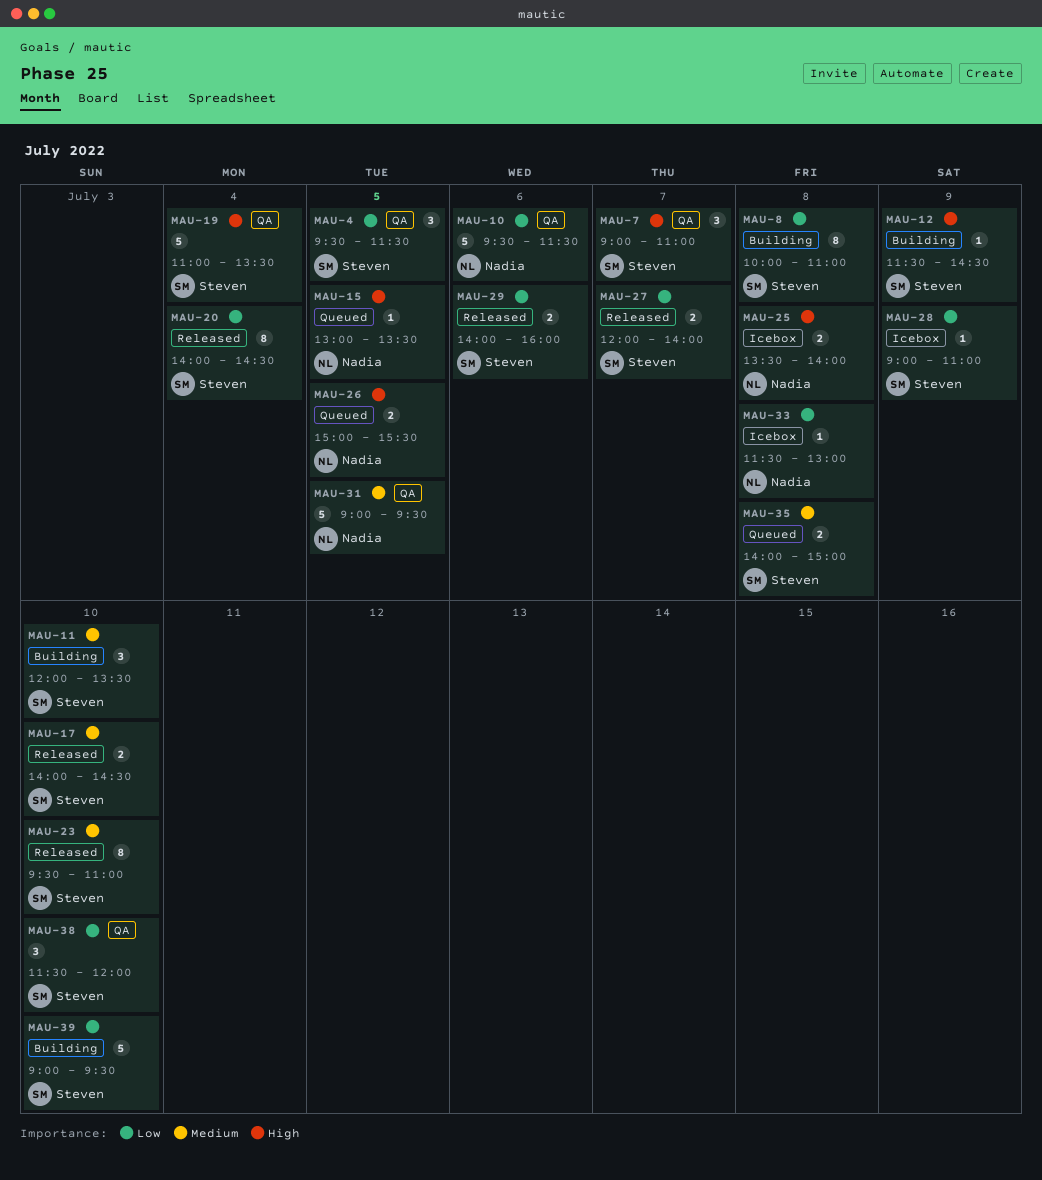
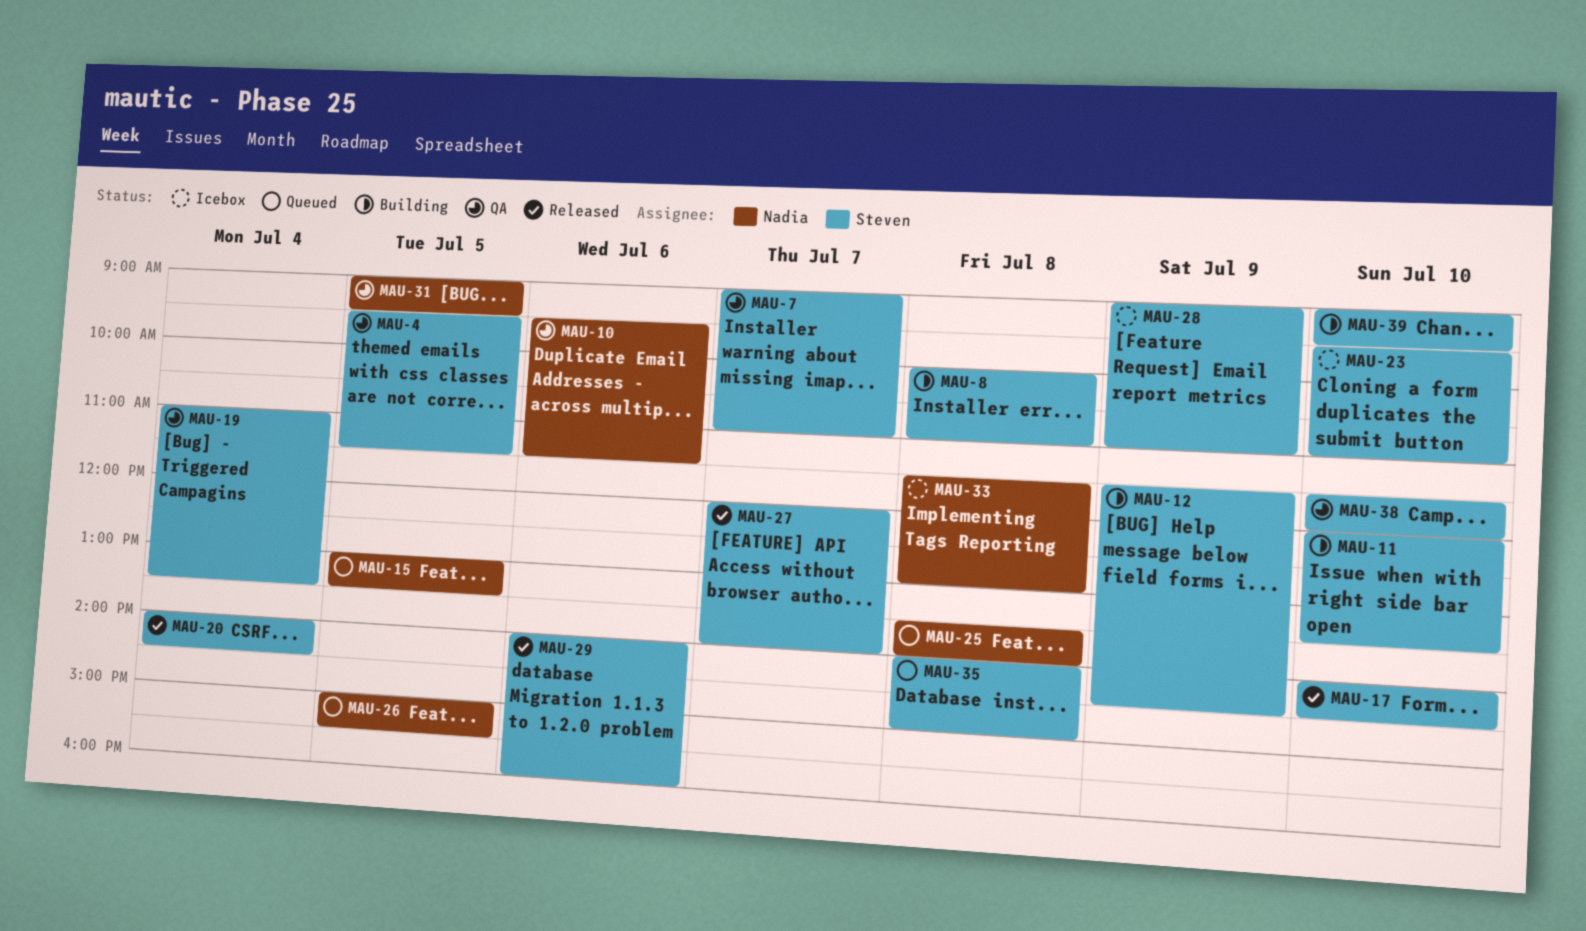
MAU-23, status: Released -> Icebox
MAU-25, status: Icebox -> Queued

